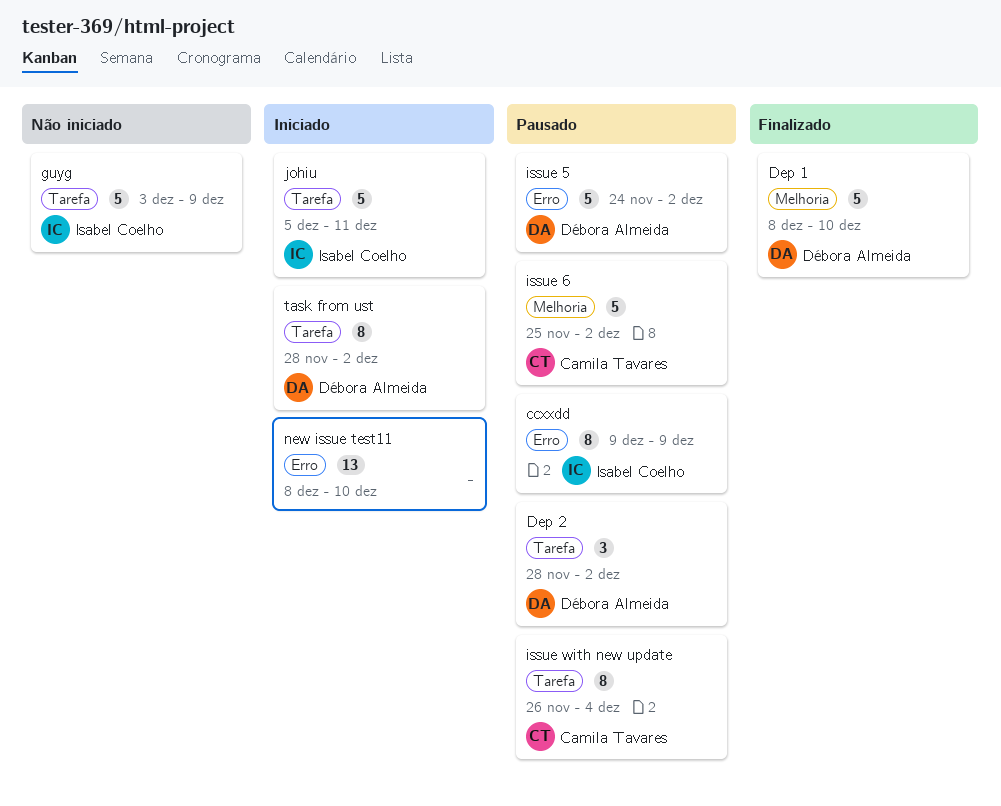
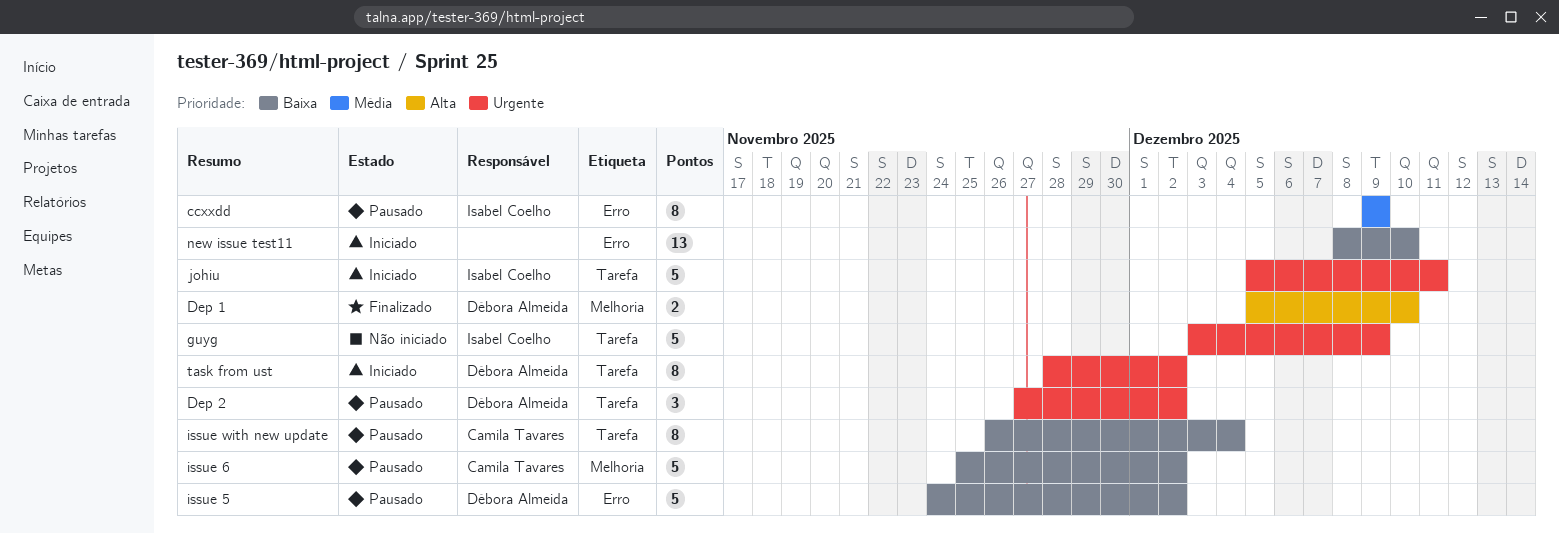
Dep 1, estimate: 5 -> 2
Dep 1, start: Dec 8 -> Dec 5
Dep 2, start: Nov 28 -> Nov 27

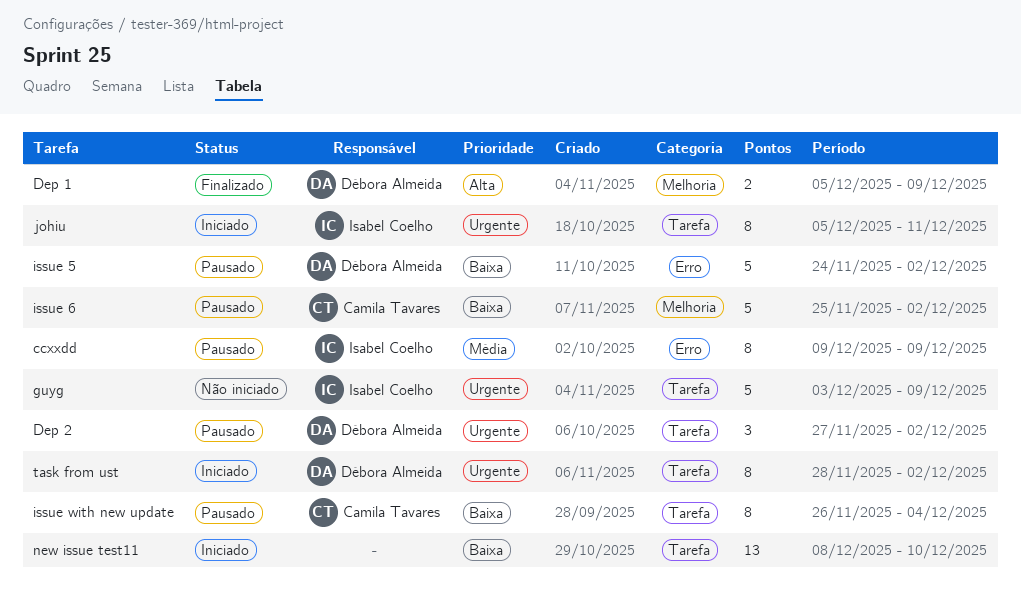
Dep 1, due: Dec 10 -> Dec 9
johiu, estimate: 5 -> 8
new issue test11, label: Erro -> Tarefa

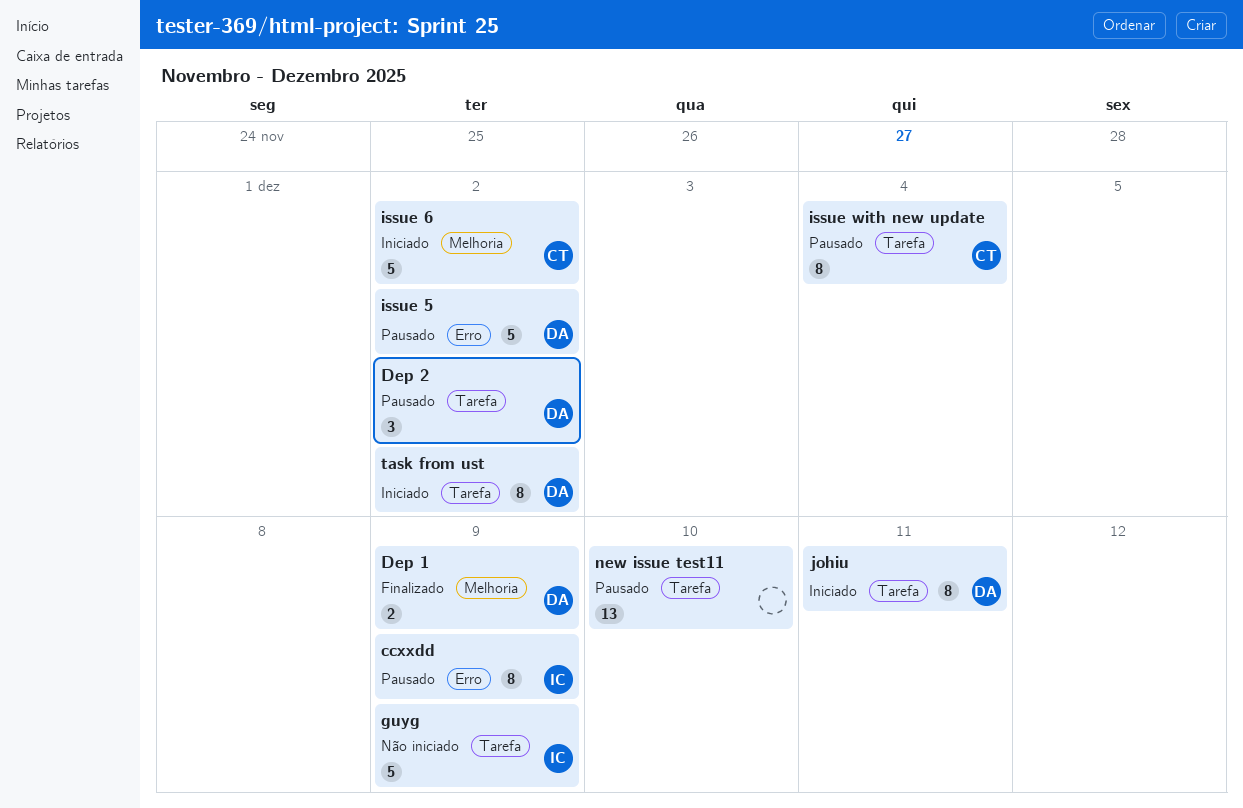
issue 6, status: Pausado -> Iniciado
johiu, owner: Isabel Coelho -> Débora Almeida
new issue test11, status: Iniciado -> Pausado

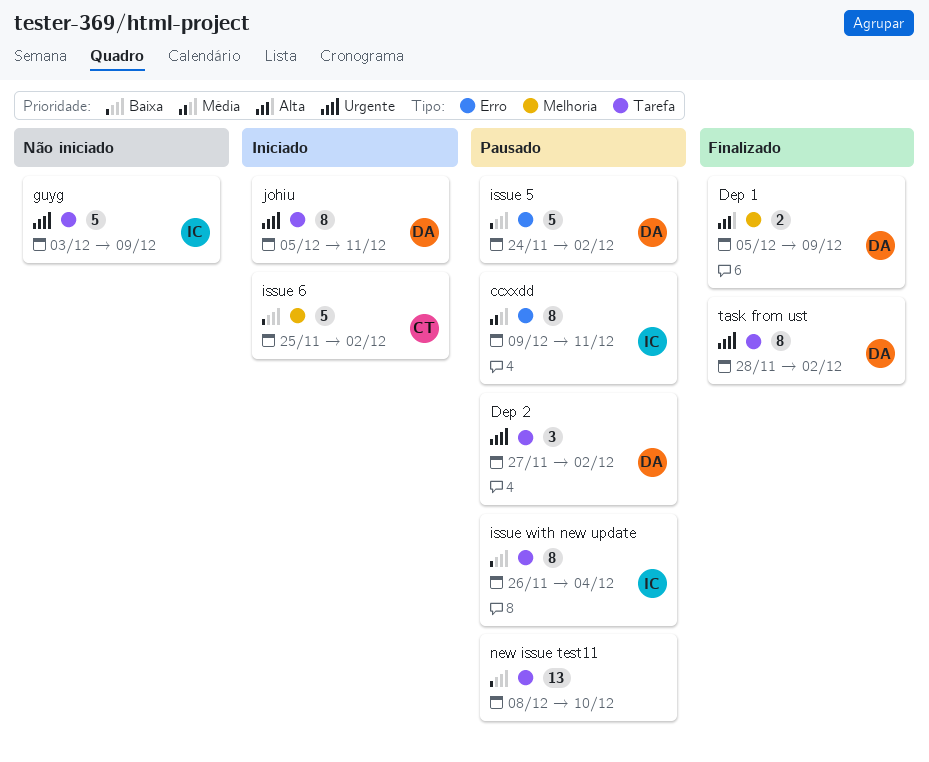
ccxxdd, due: Dec 9 -> Dec 11
issue with new update, owner: CT -> IC
task from ust, status: Iniciado -> Finalizado

